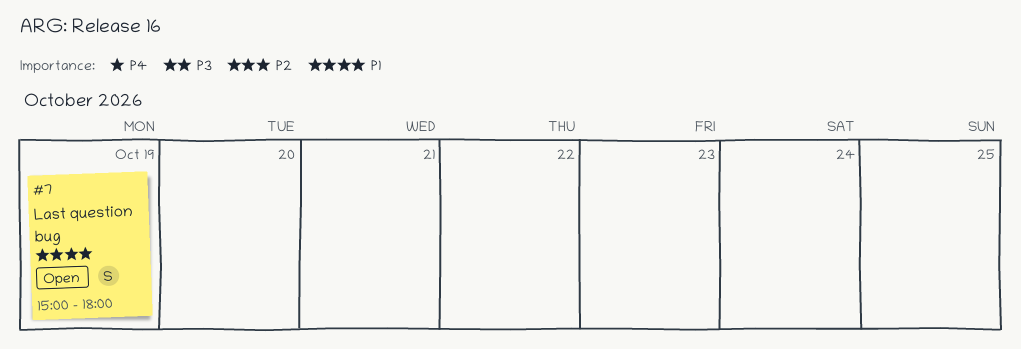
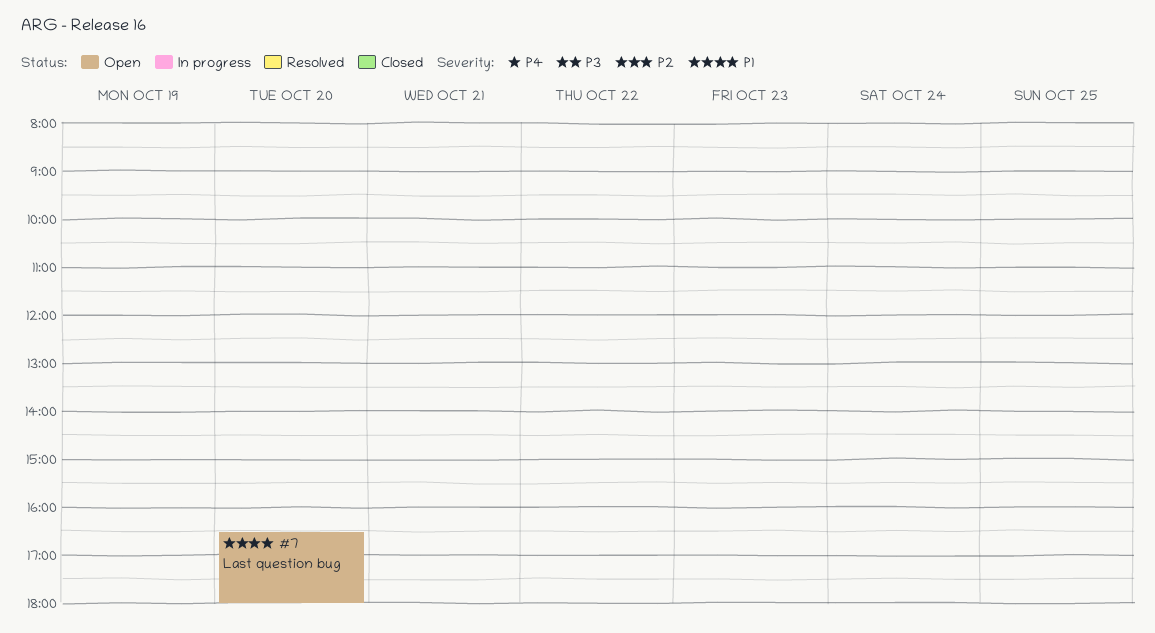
#7, day: Oct 19 -> Oct 20
#7, begins: 15:00 -> 16:30

